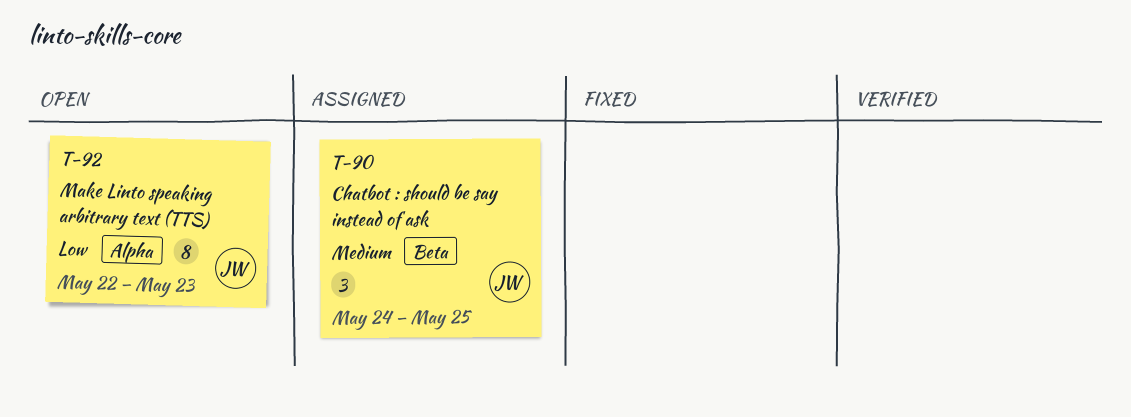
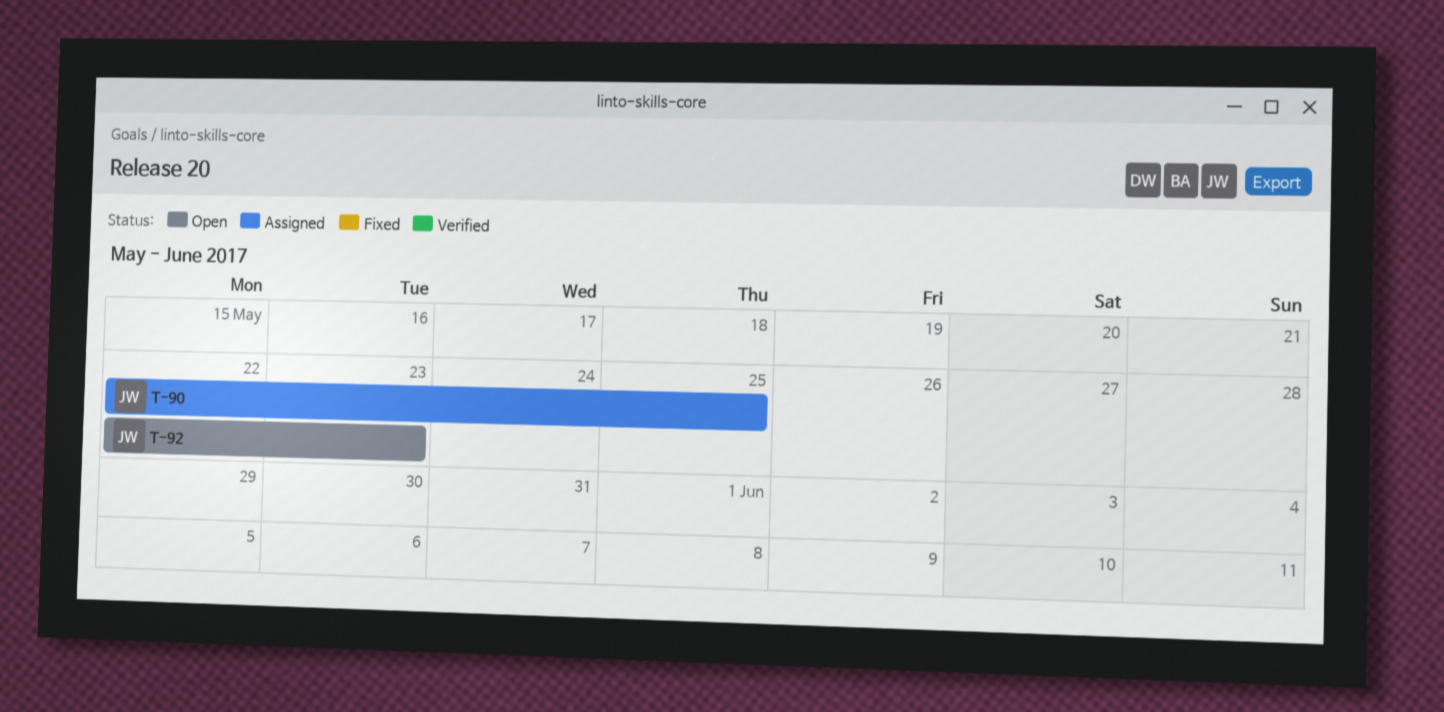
T-90, start: May 24 -> May 22

